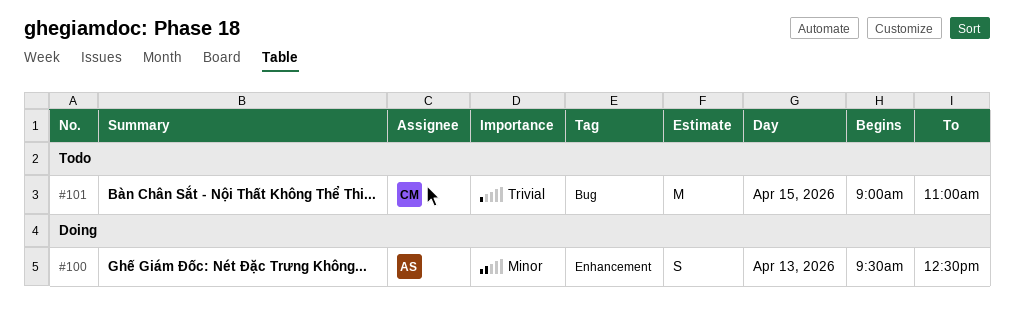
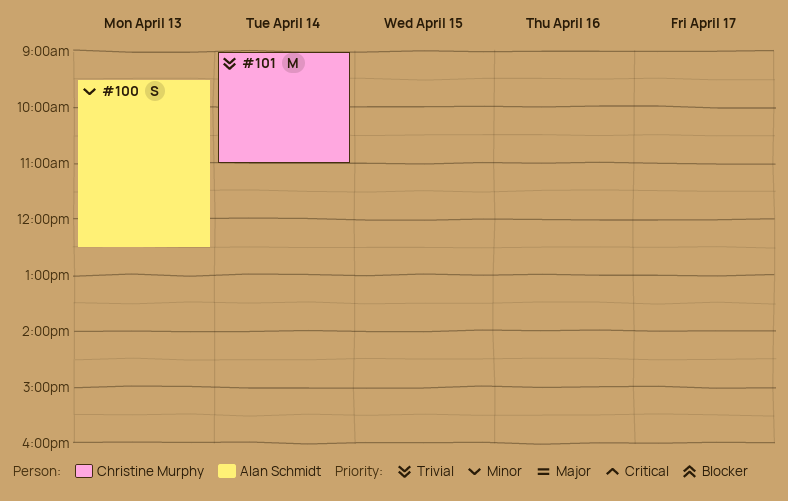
#101, day: Apr 15 -> Apr 14

